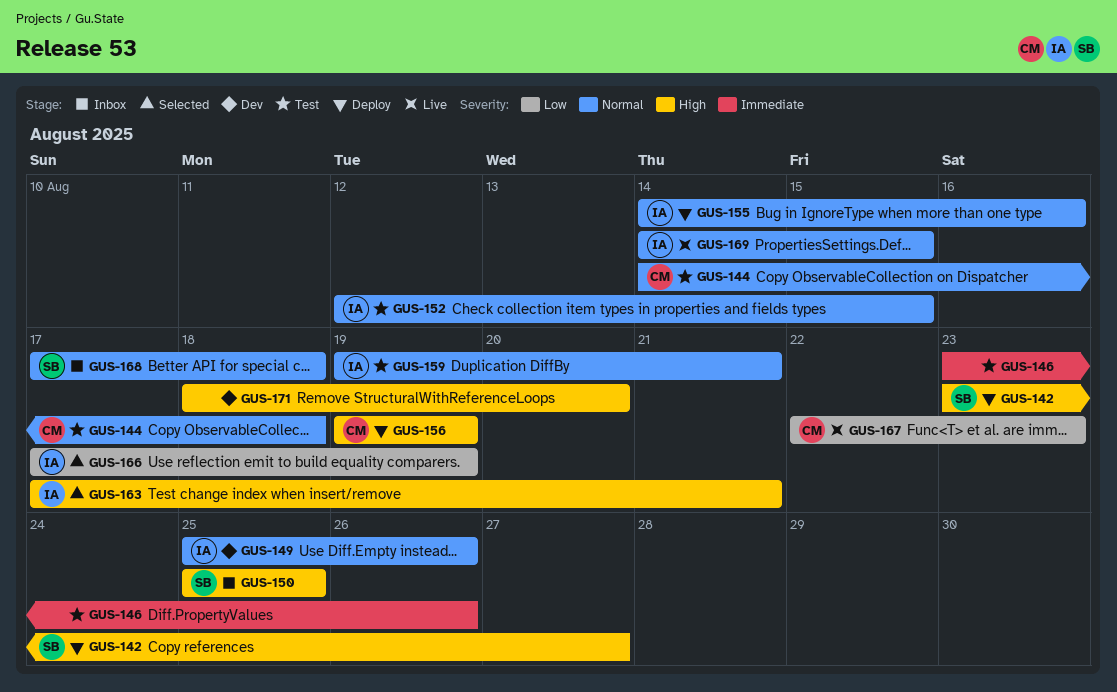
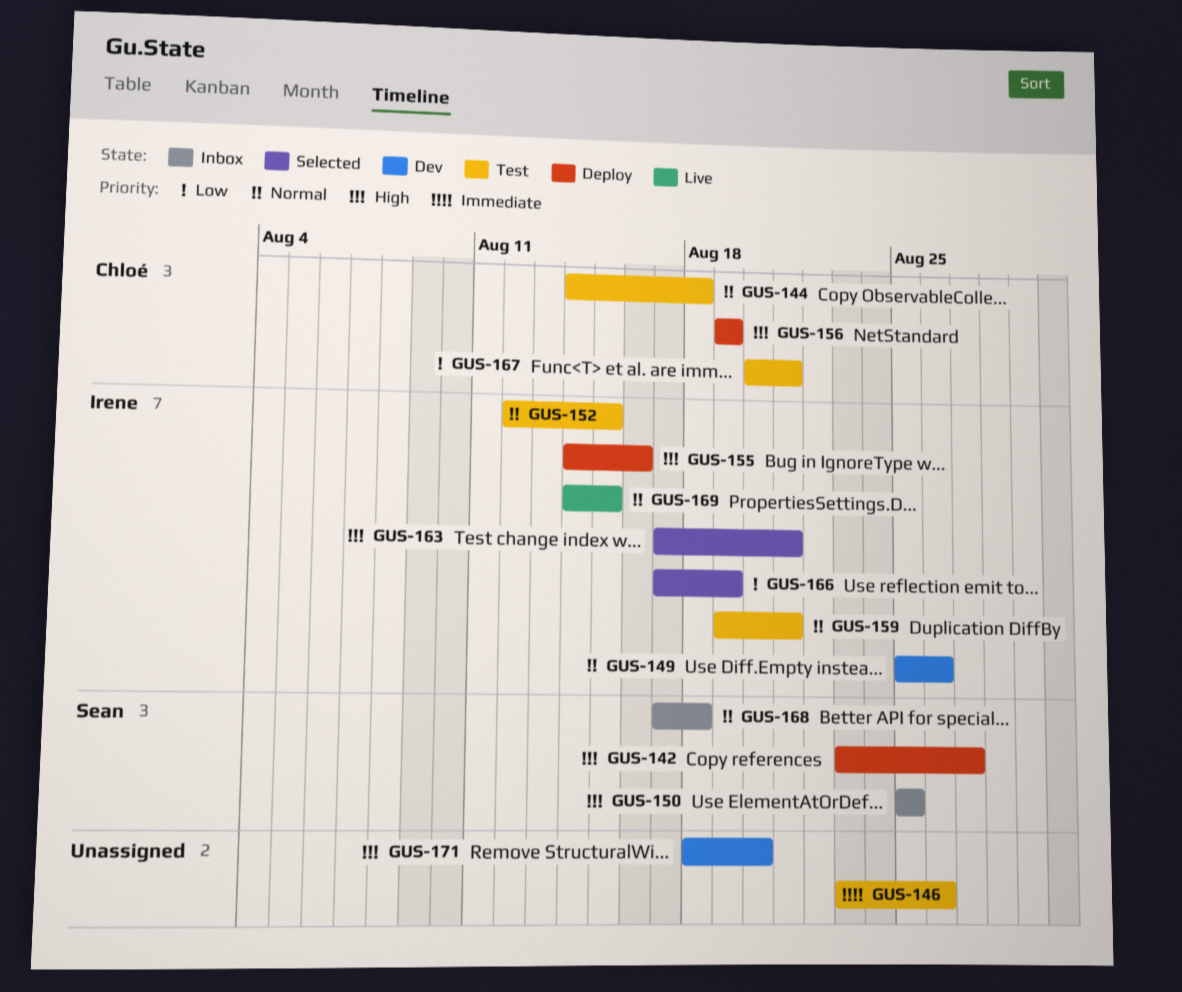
GUS-155, priority: Normal -> High
GUS-167, status: Live -> Test
GUS-167, start: Aug 22 -> Aug 20
GUS-167, due: Aug 23 -> Aug 21

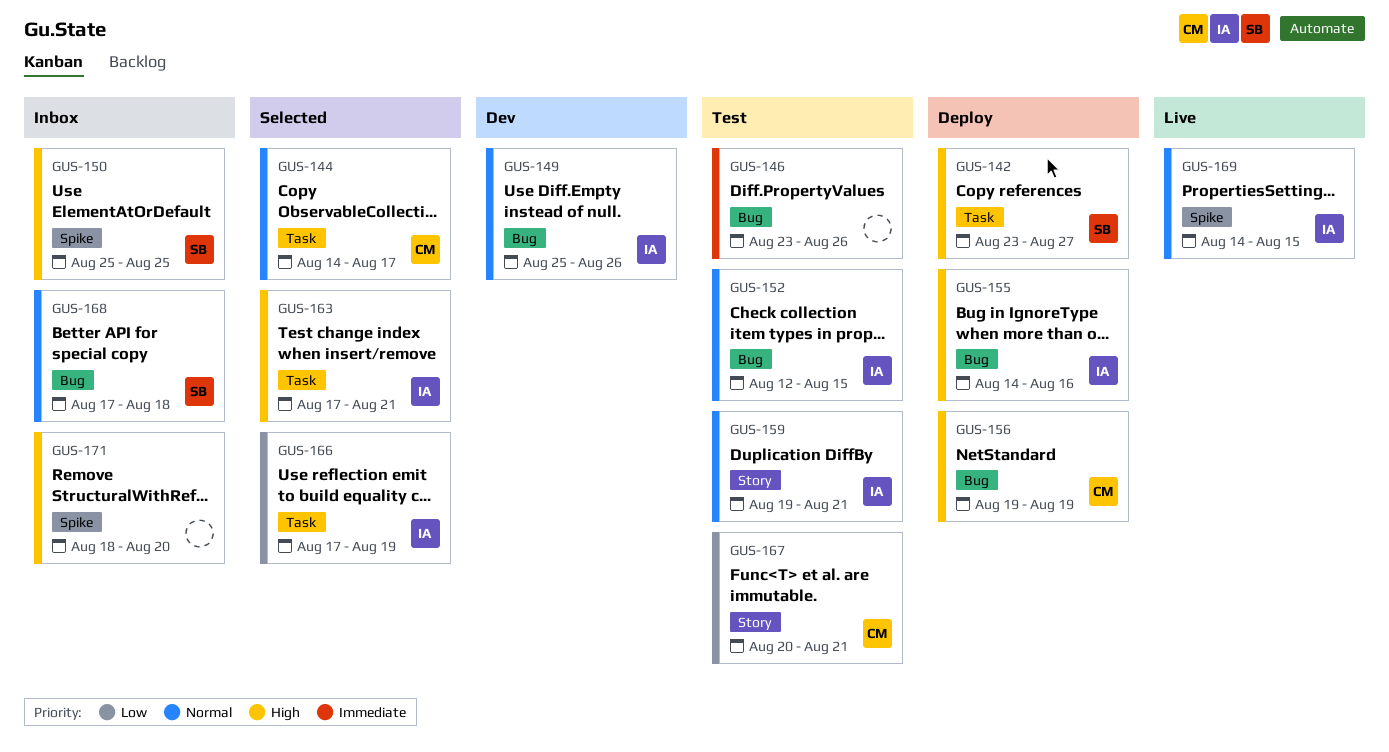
GUS-144, status: Test -> Selected
GUS-144, due: Aug 18 -> Aug 17
GUS-171, status: Dev -> Inbox

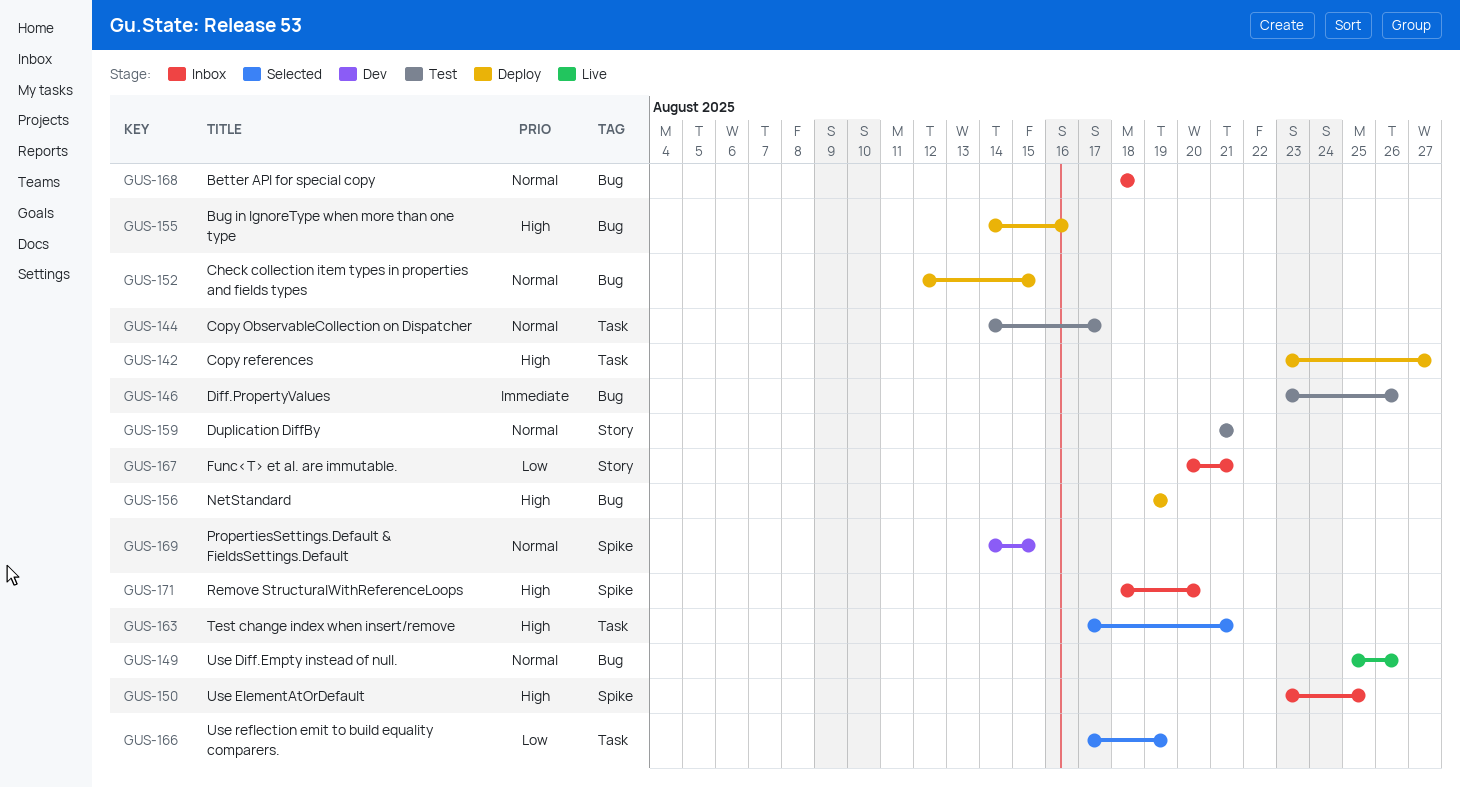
GUS-144, status: Selected -> Test
GUS-149, status: Dev -> Live
GUS-150, start: Aug 25 -> Aug 23
GUS-152, status: Test -> Deploy
GUS-159, start: Aug 19 -> Aug 21
GUS-167, status: Test -> Inbox
GUS-168, start: Aug 17 -> Aug 18
GUS-169, status: Live -> Dev

